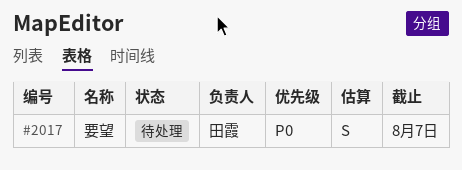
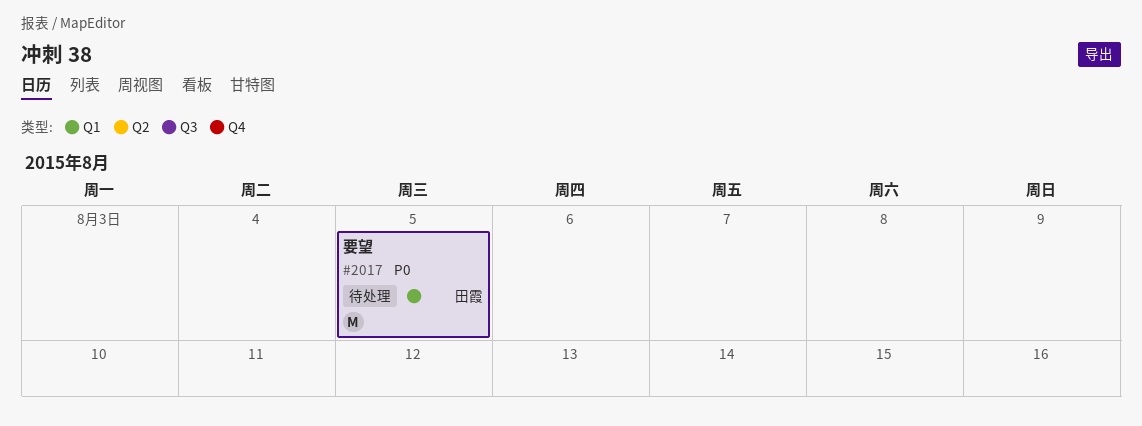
#2017, estimate: S -> M
#2017, due: Aug 7 -> Aug 5

